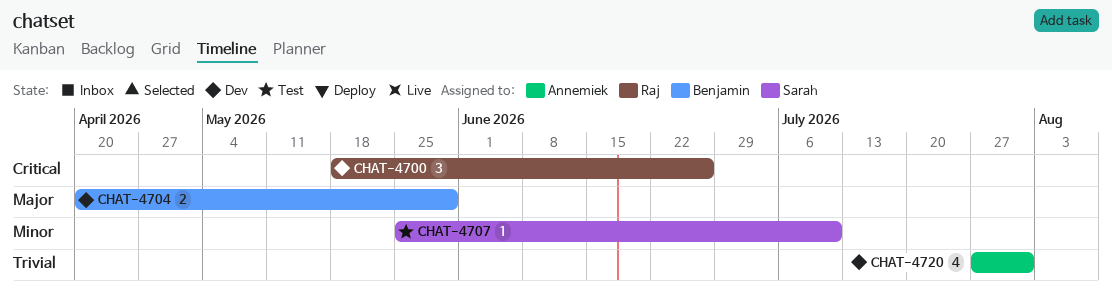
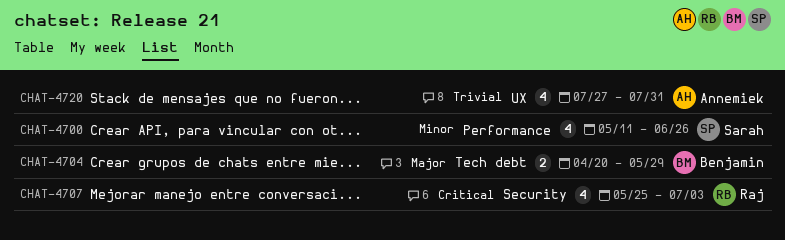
CHAT-4700, owner: Raj -> Sarah
CHAT-4700, priority: Critical -> Minor
CHAT-4700, estimate: 3 -> 4
CHAT-4700, start: May 18 -> May 11
CHAT-4707, owner: Sarah -> Raj
CHAT-4707, priority: Minor -> Critical
CHAT-4707, estimate: 1 -> 4
CHAT-4707, due: Jul 10 -> Jul 3

